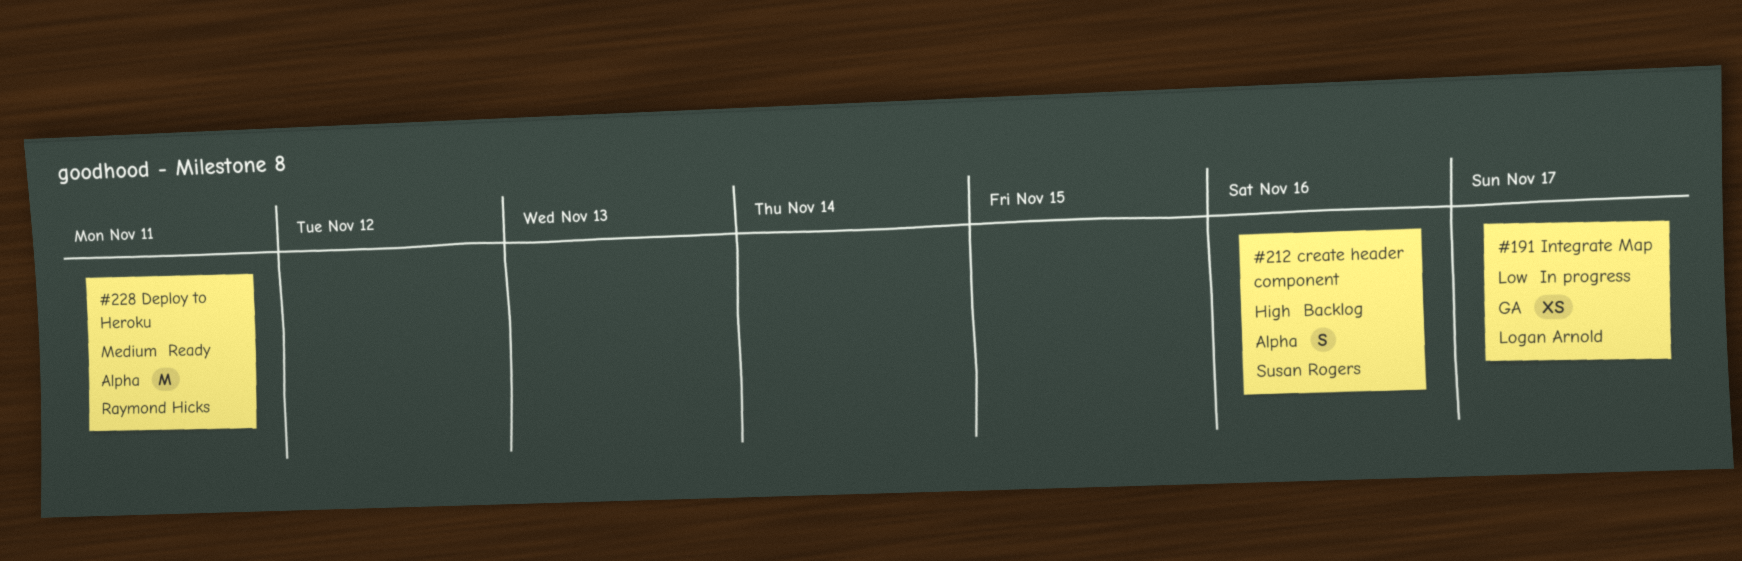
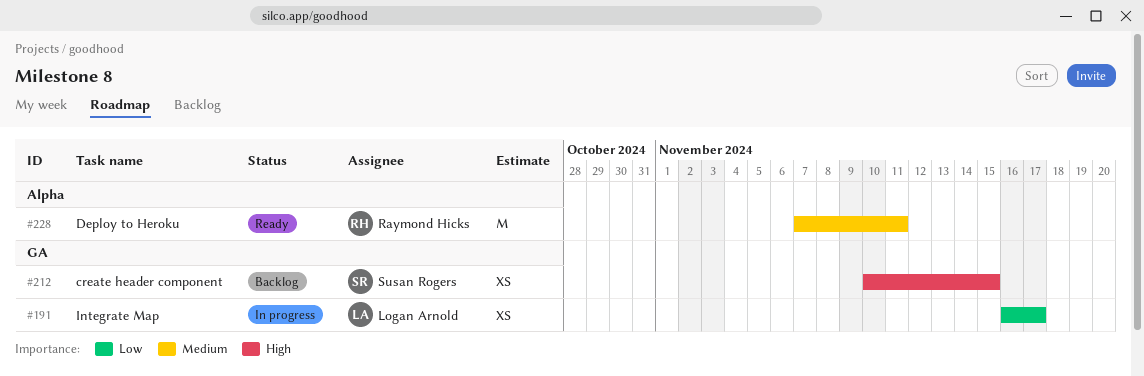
#212, label: Alpha -> GA
#212, estimate: S -> XS
#212, due: Nov 16 -> Nov 15

